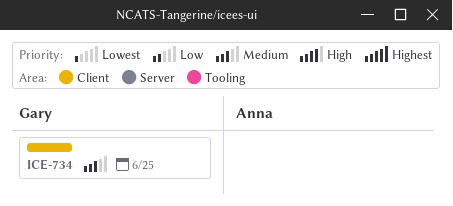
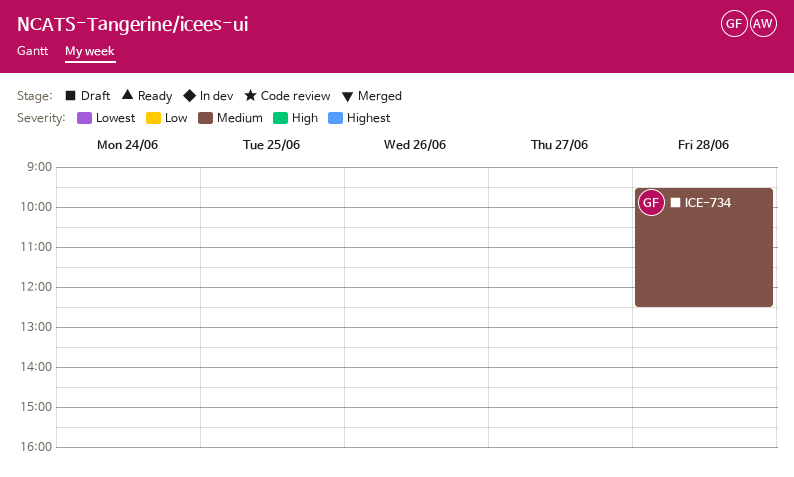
ICE-734, day: Jun 25 -> Jun 28

